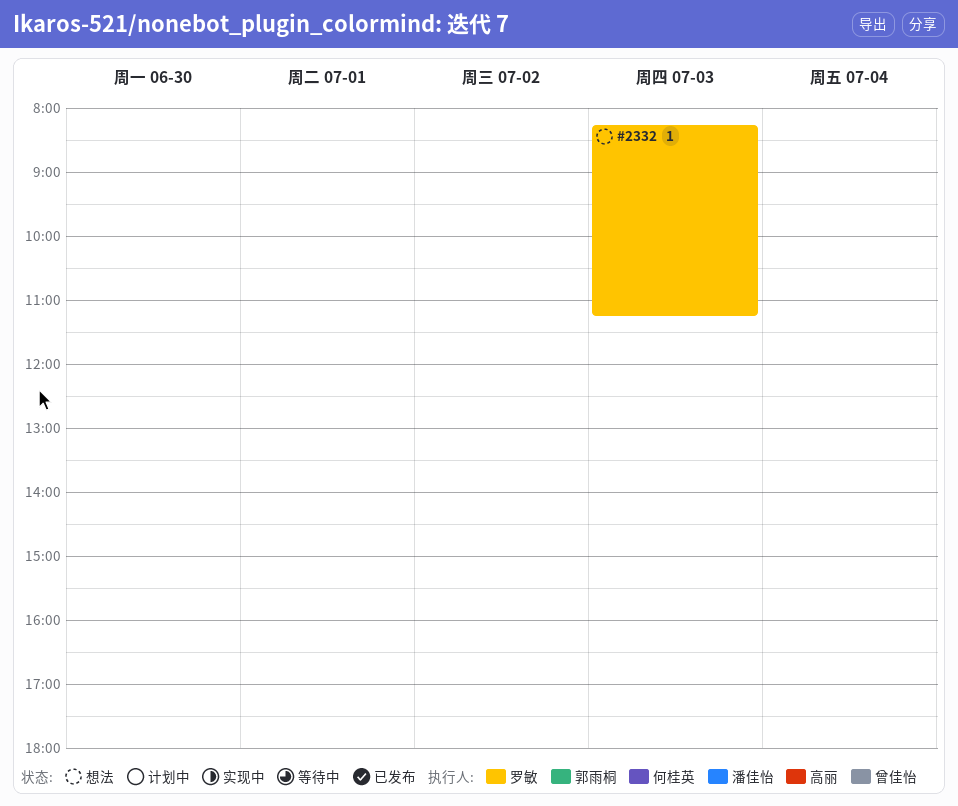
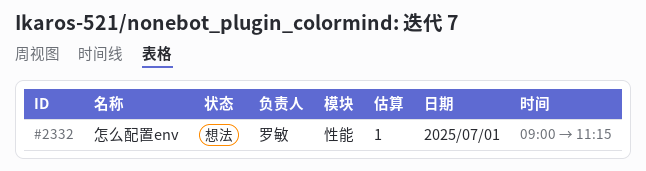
#2332, day: Jul 3 -> Jul 1
#2332, begins: 08:15 -> 09:00

